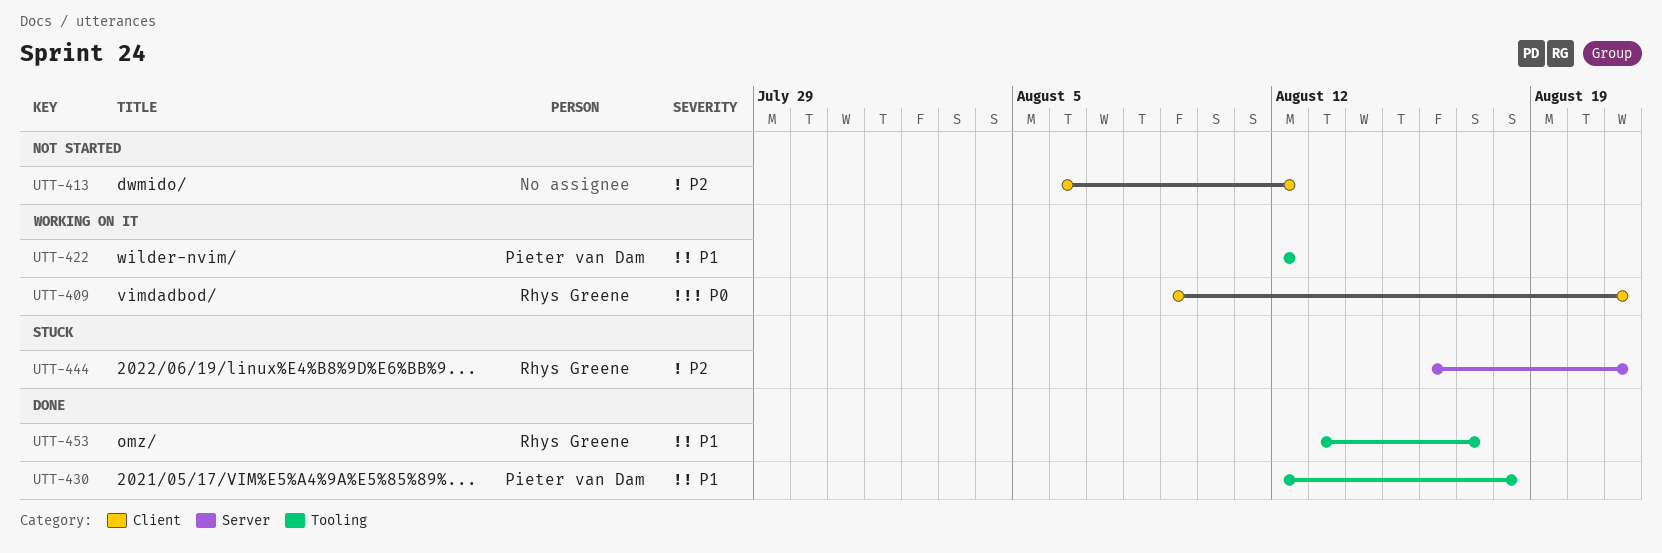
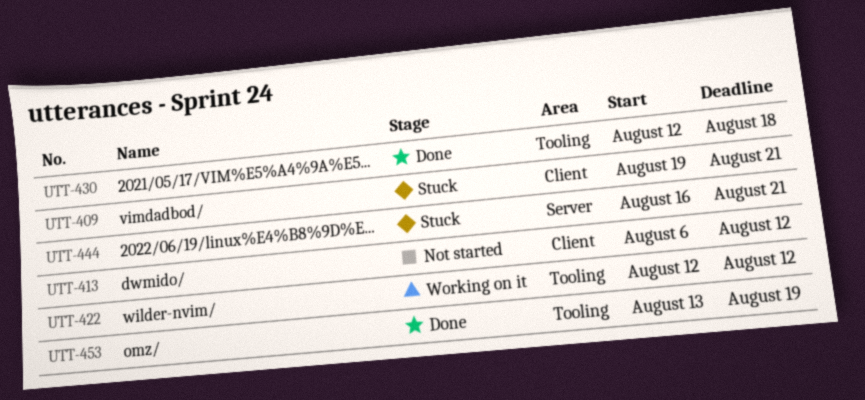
UTT-409, status: Working on it -> Stuck
UTT-409, start: Aug 9 -> Aug 19
UTT-453, due: Aug 17 -> Aug 19

